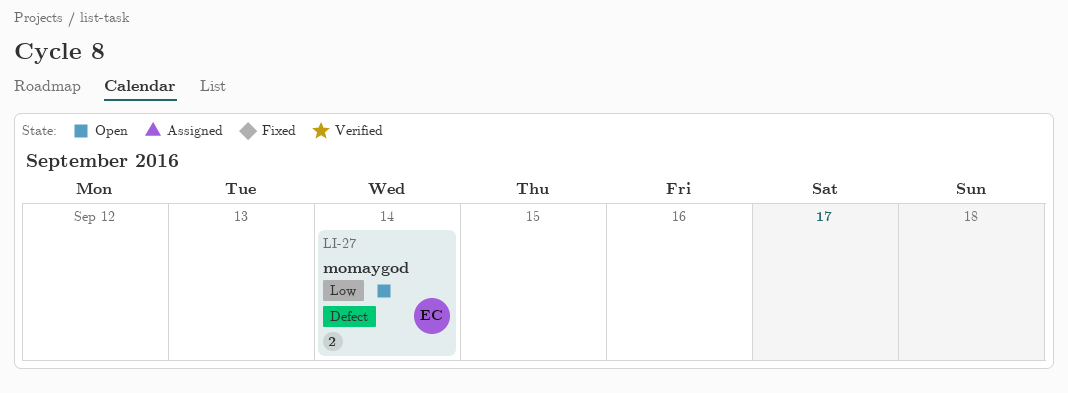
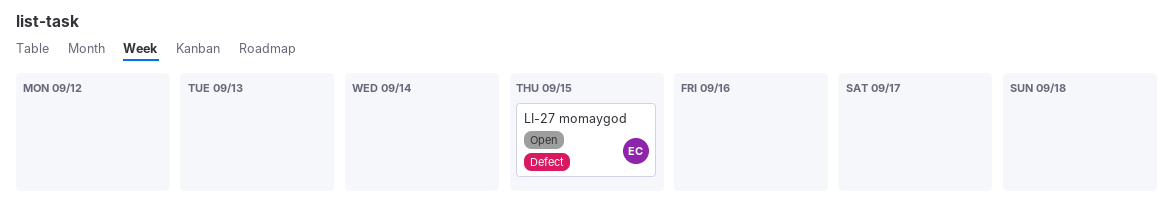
LI-27, due: Sep 14 -> Sep 15

